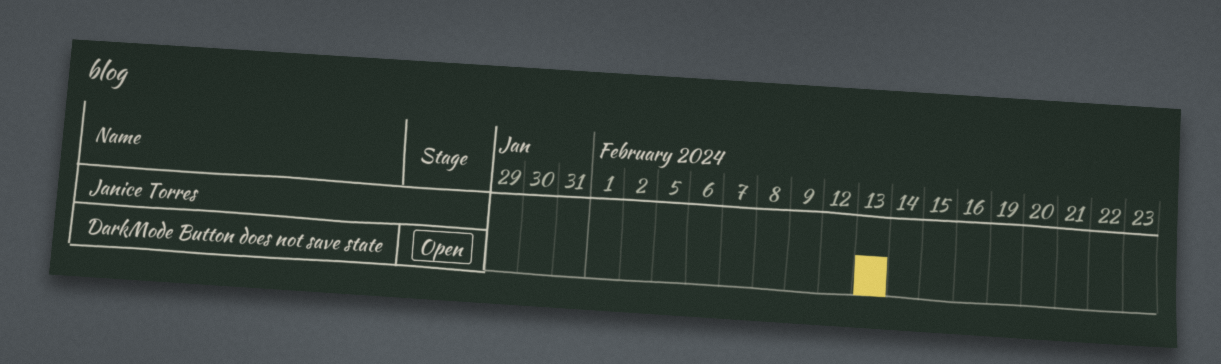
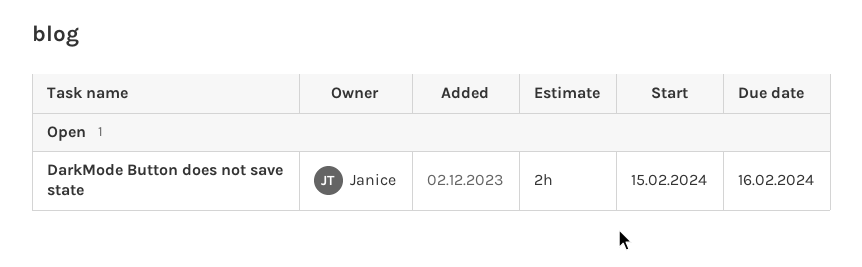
DarkMode Button does not save state, start: Feb 13 -> Feb 15
DarkMode Button does not save state, due: Feb 13 -> Feb 16

